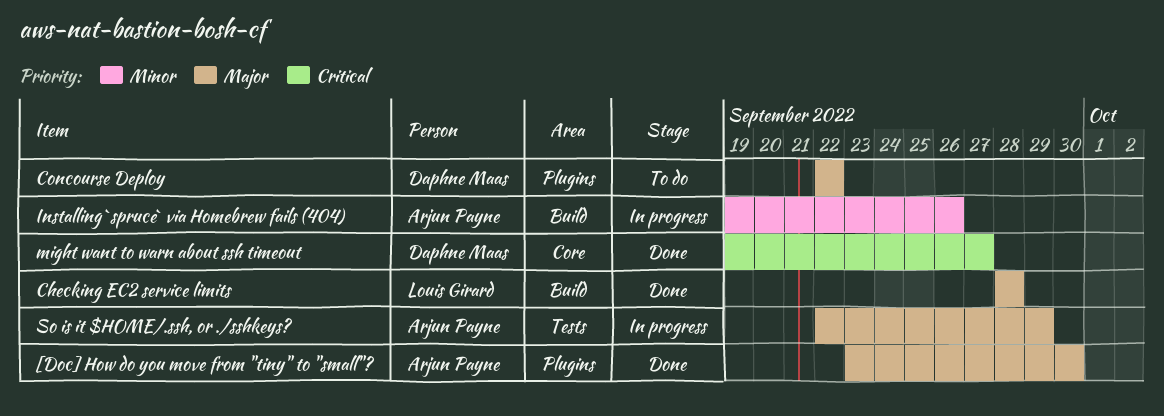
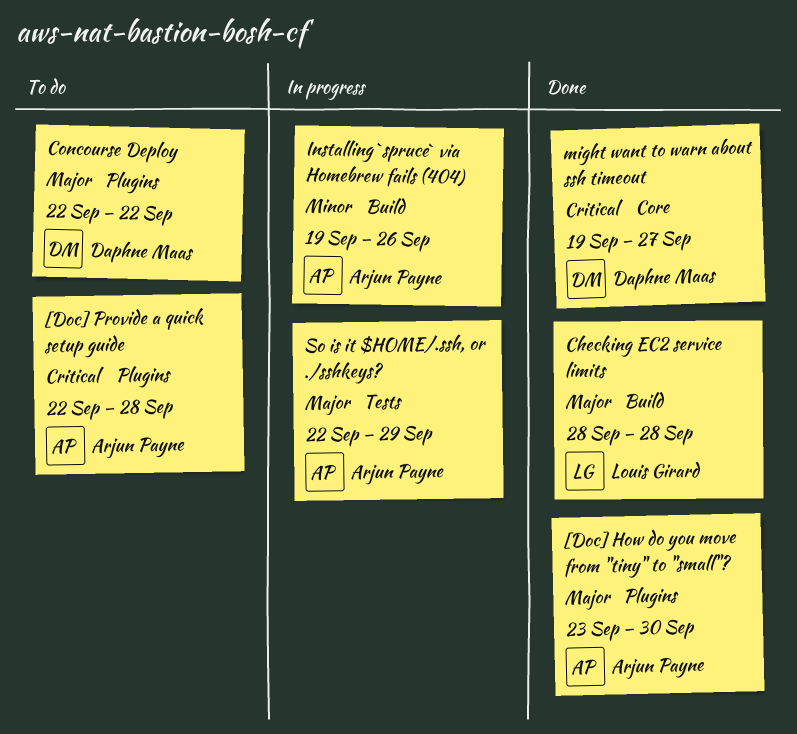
[Doc] Provide a quick setup guide: none -> present

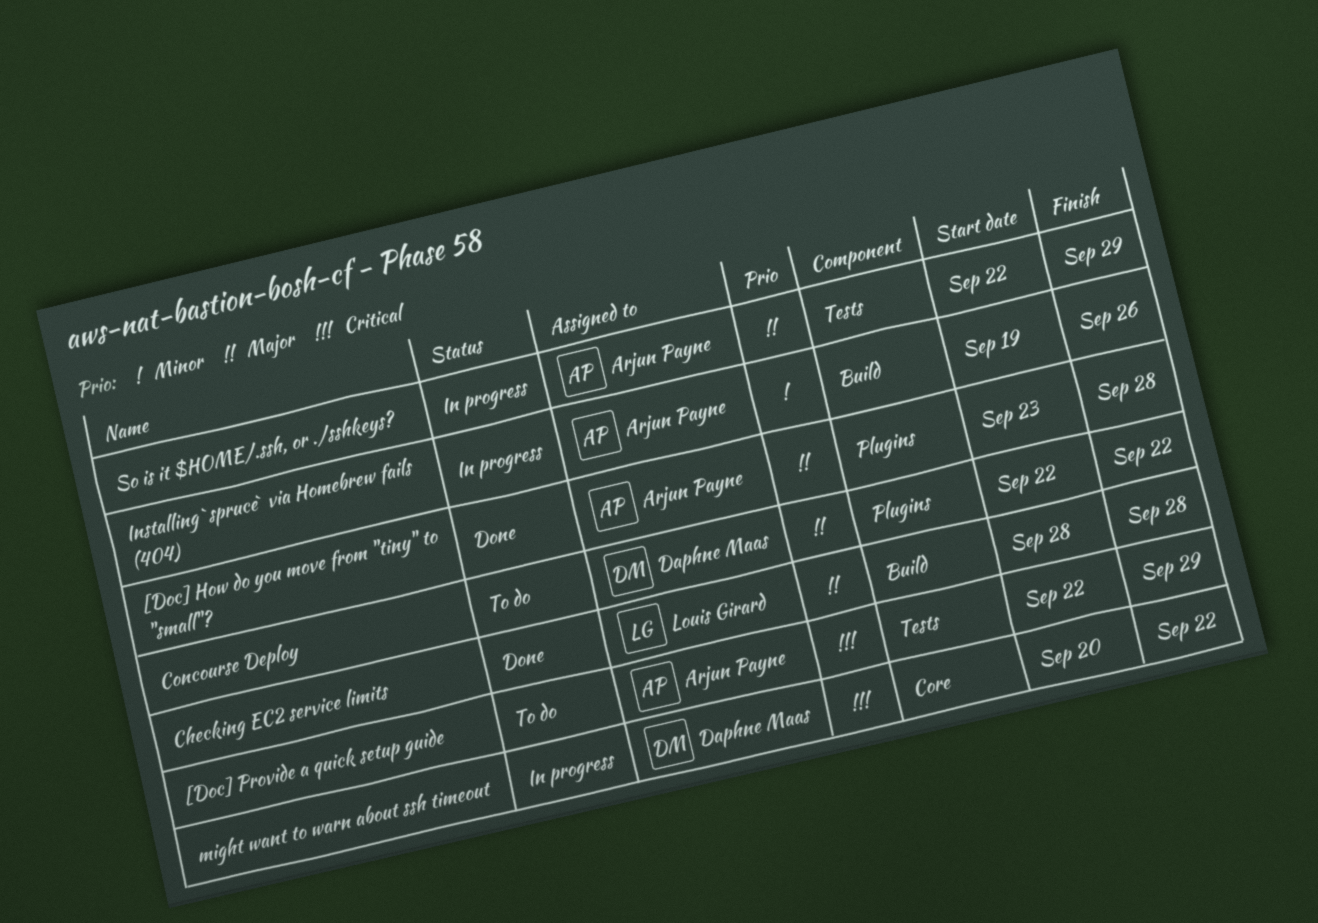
[Doc] How do you move from "tiny" to "small"?, due: Sep 30 -> Sep 28
[Doc] Provide a quick setup guide, label: Plugins -> Tests
[Doc] Provide a quick setup guide, due: Sep 28 -> Sep 29
might want to warn about ssh timeout, status: Done -> In progress
might want to warn about ssh timeout, start: Sep 19 -> Sep 20
might want to warn about ssh timeout, due: Sep 27 -> Sep 22

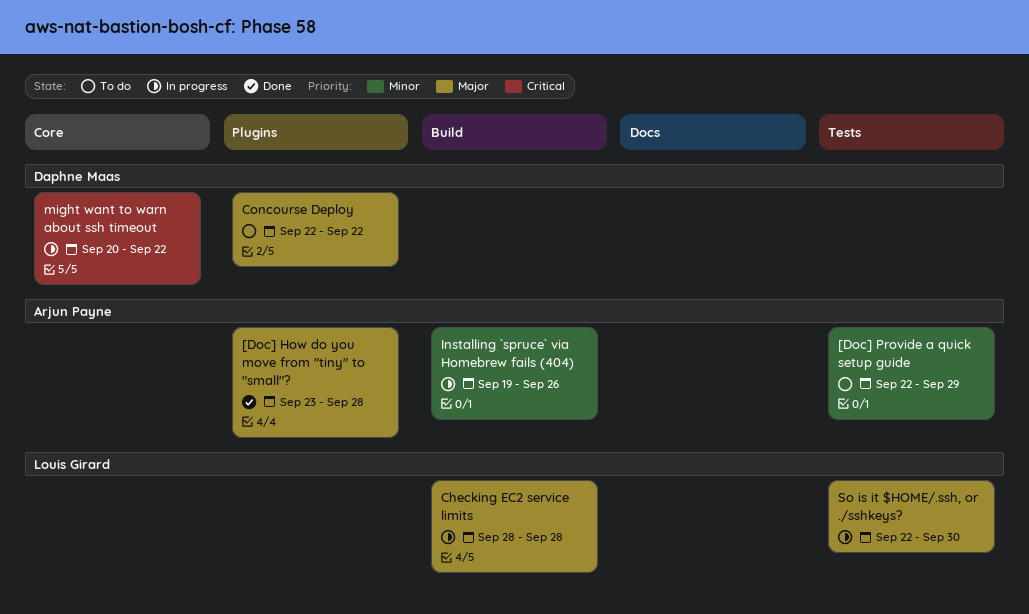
[Doc] Provide a quick setup guide, priority: Critical -> Minor
Checking EC2 service limits, status: Done -> In progress
So is it $HOME/.ssh, or ./sshkeys?, owner: Arjun Payne -> Louis Girard
So is it $HOME/.ssh, or ./sshkeys?, due: Sep 29 -> Sep 30

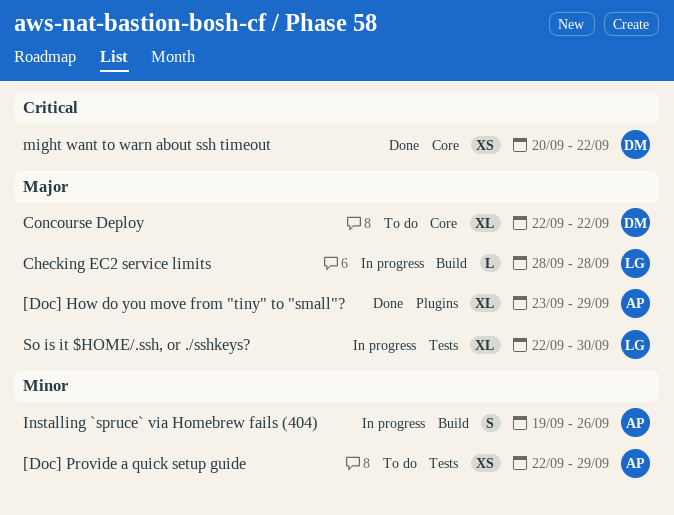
[Doc] How do you move from "tiny" to "small"?, due: Sep 28 -> Sep 29
Concourse Deploy, label: Plugins -> Core
might want to warn about ssh timeout, status: In progress -> Done

